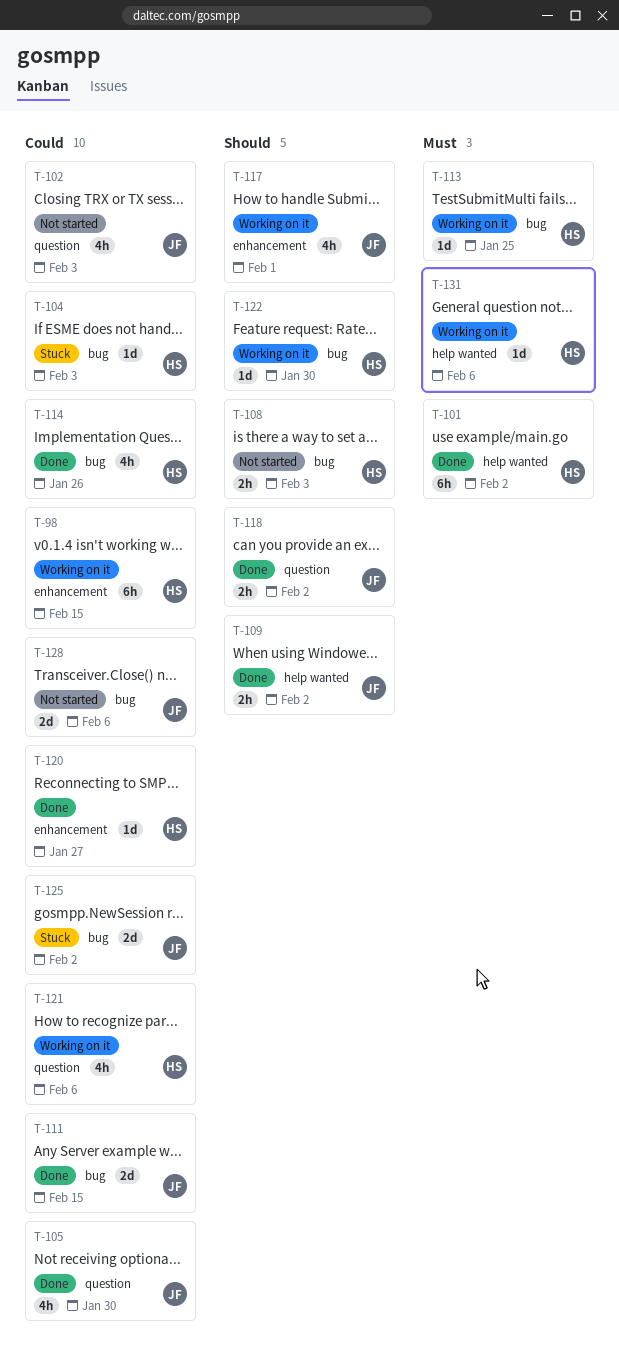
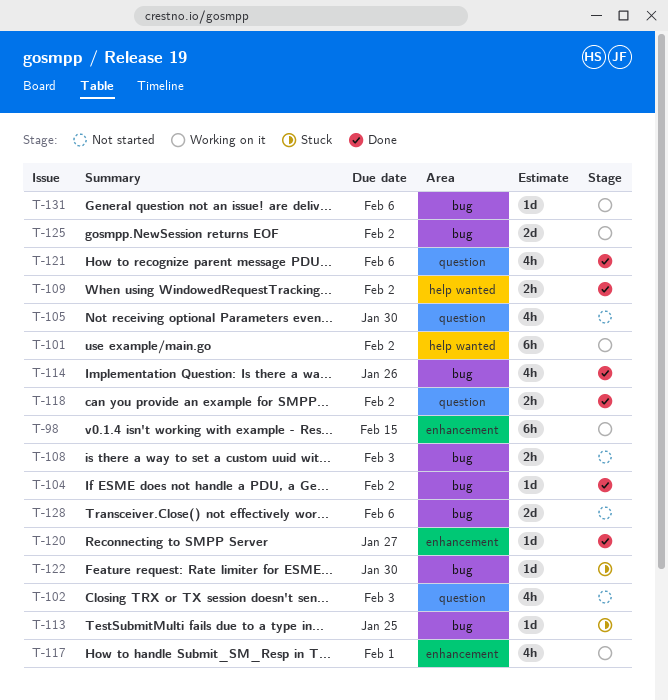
T-101, status: Done -> Working on it
T-104, status: Stuck -> Done
T-104, due: Feb 3 -> Feb 2
T-105, status: Done -> Not started
T-111: present -> none
T-113, status: Working on it -> Stuck
T-121, status: Working on it -> Done
T-122, status: Working on it -> Stuck
T-125, status: Stuck -> Working on it
T-131, label: help wanted -> bug

